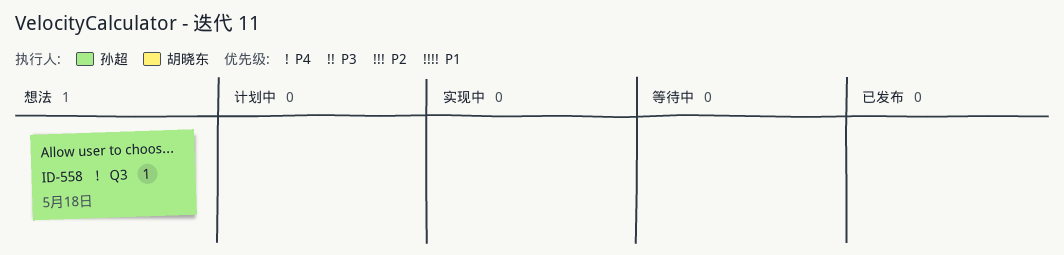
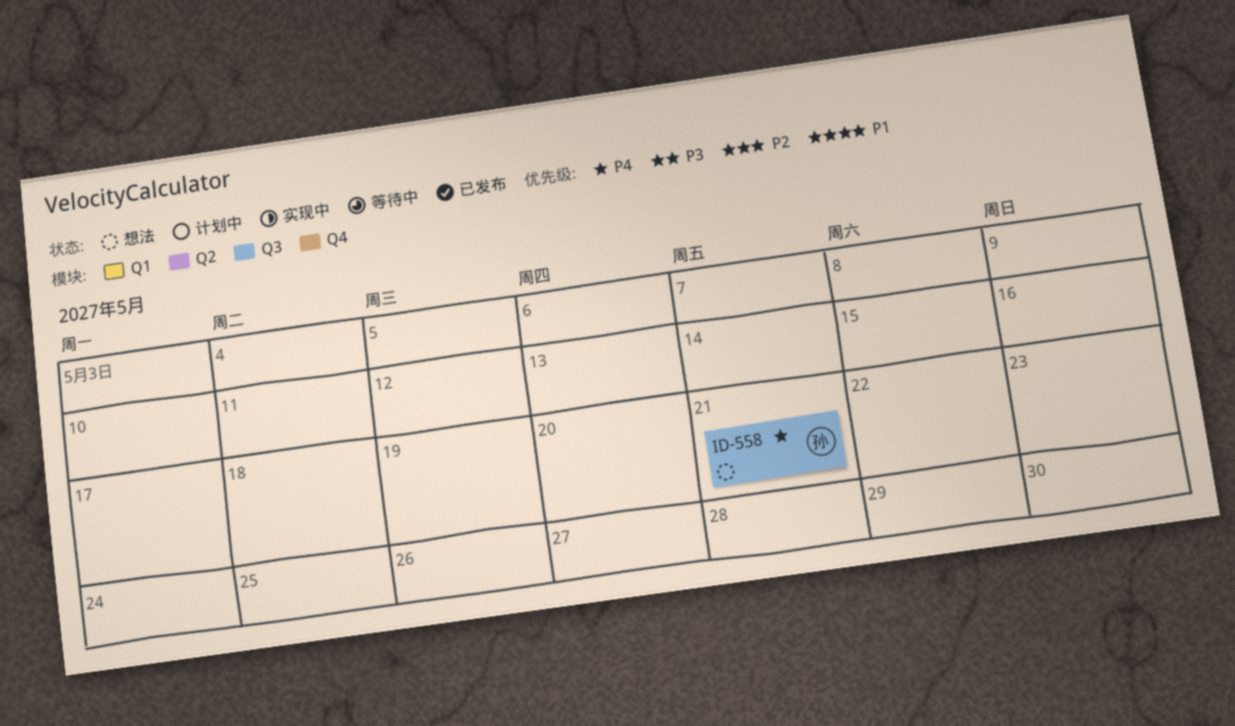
ID-558, due: May 18 -> May 21

